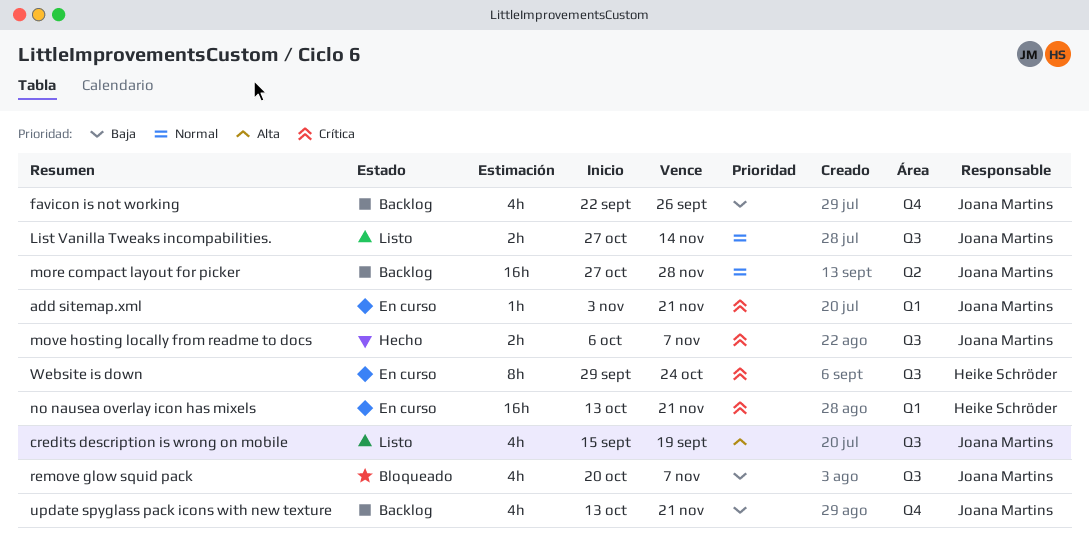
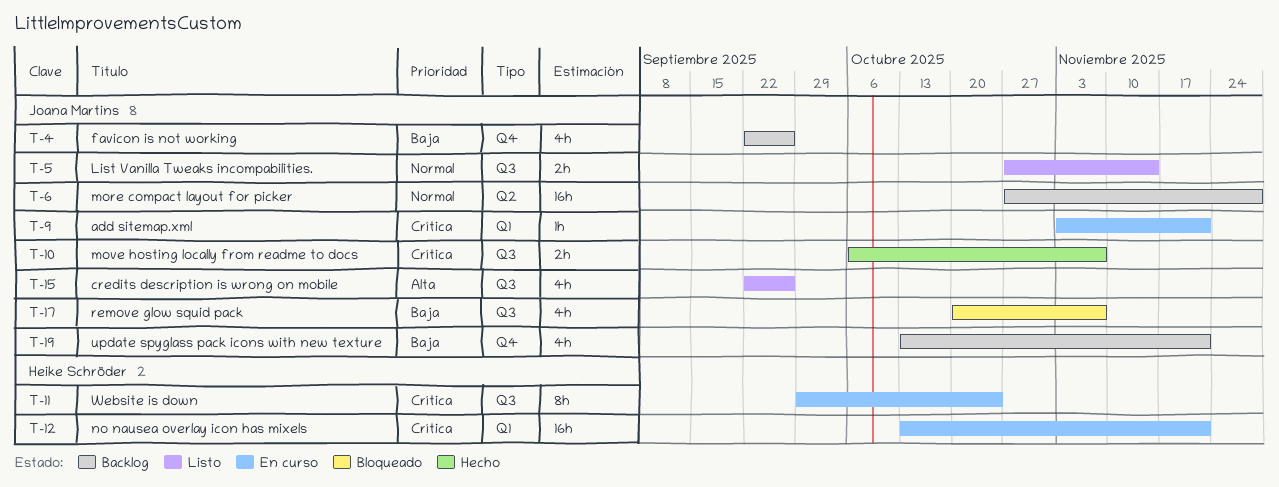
credits description is wrong on mobile, start: Sep 15 -> Sep 22
credits description is wrong on mobile, due: Sep 19 -> Sep 26

